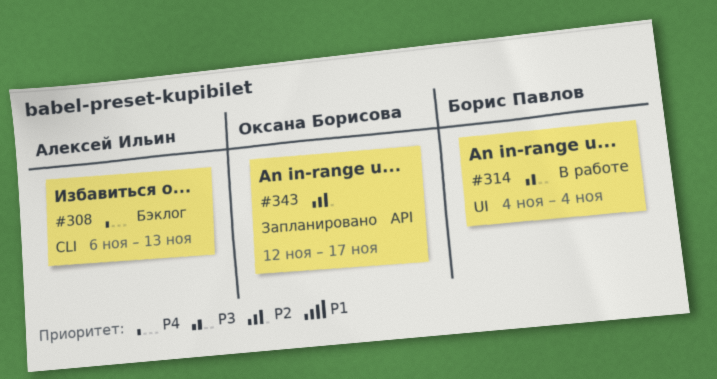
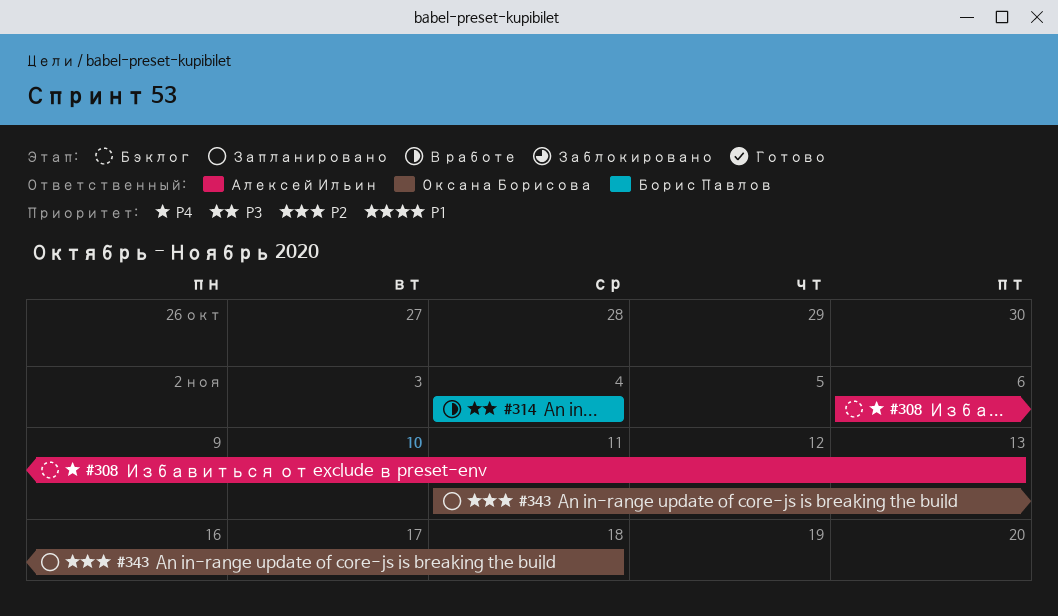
#343, start: Nov 12 -> Nov 11
#343, due: Nov 17 -> Nov 18

